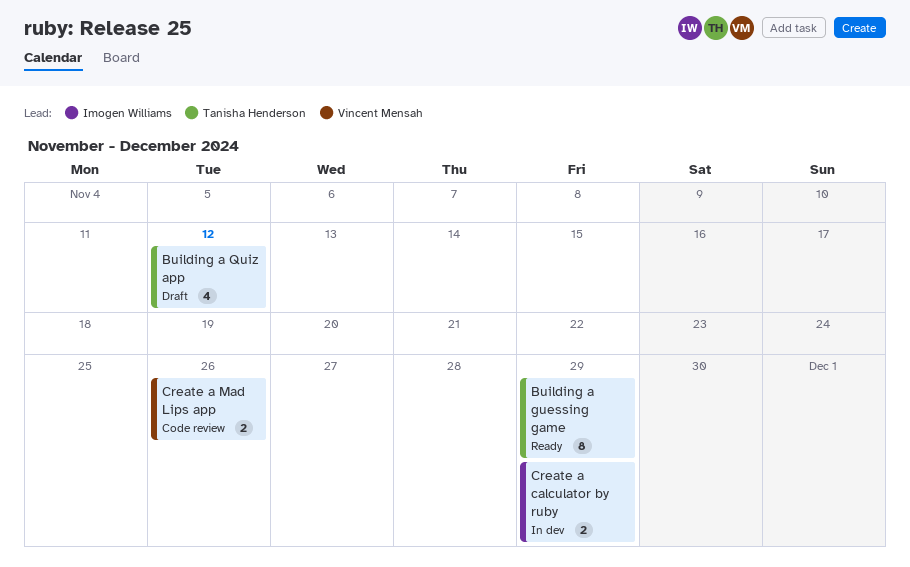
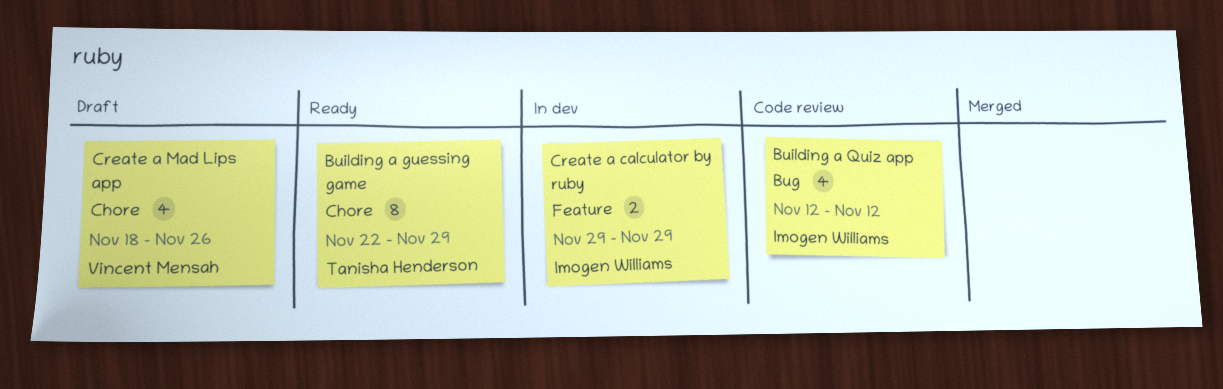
Building a Quiz app, status: Draft -> Code review
Building a Quiz app, owner: Tanisha Henderson -> Imogen Williams
Create a Mad Lips app, status: Code review -> Draft
Create a Mad Lips app, estimate: 2 -> 4

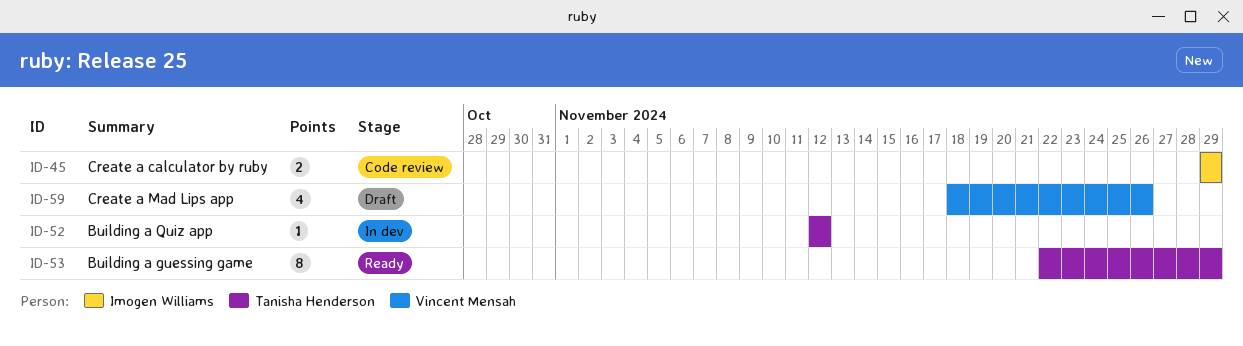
Building a Quiz app, status: Code review -> In dev
Building a Quiz app, owner: Imogen Williams -> Tanisha Henderson
Building a Quiz app, estimate: 4 -> 1
Create a calculator by ruby, status: In dev -> Code review

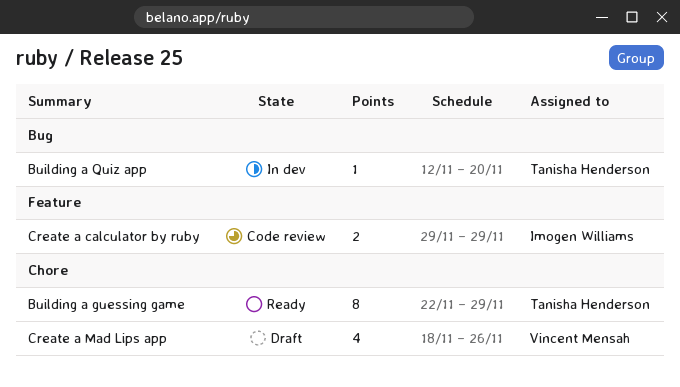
Building a Quiz app, due: Nov 12 -> Nov 20

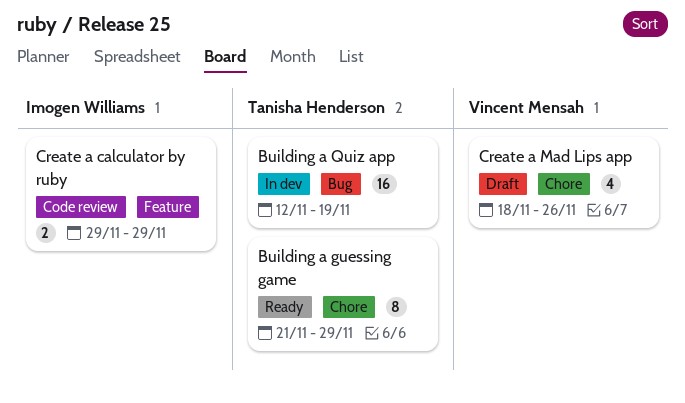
Building a guessing game, start: Nov 22 -> Nov 21
Building a Quiz app, estimate: 1 -> 16
Building a Quiz app, due: Nov 20 -> Nov 19

